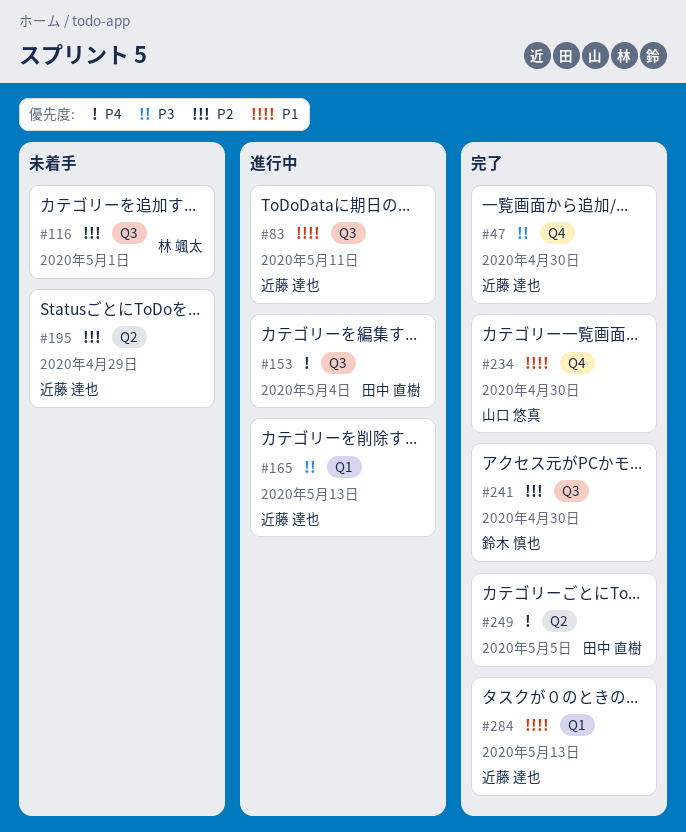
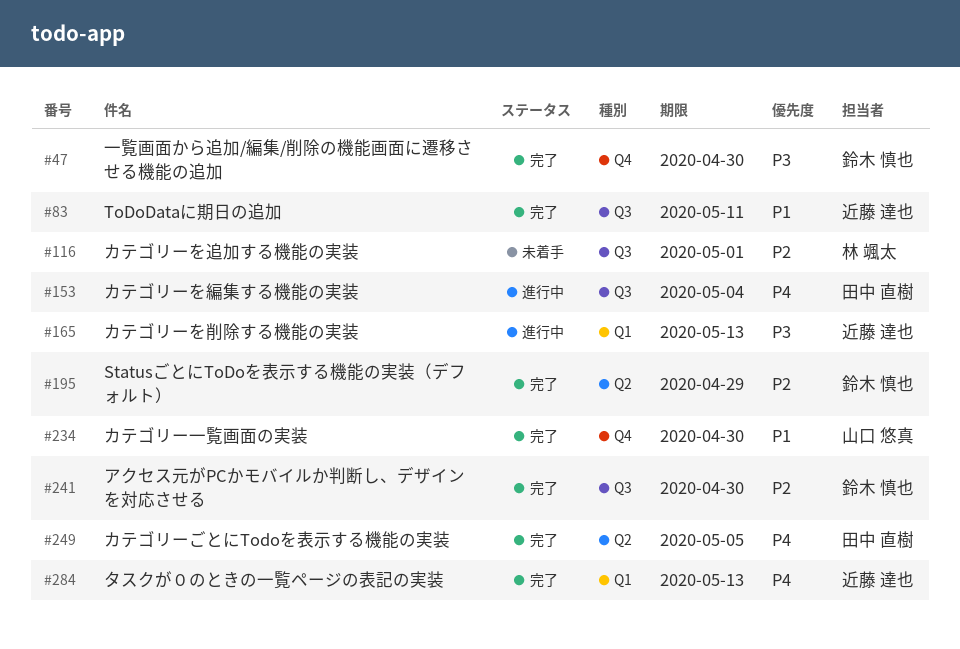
#47, owner: 近藤 達也 -> 鈴木 慎也
#83, status: 進行中 -> 完了
#195, status: 未着手 -> 完了
#195, owner: 近藤 達也 -> 鈴木 慎也
#284, priority: P1 -> P4

